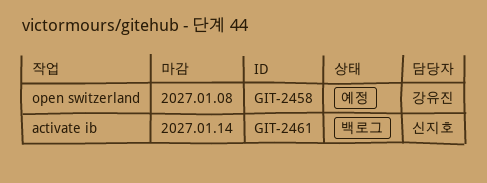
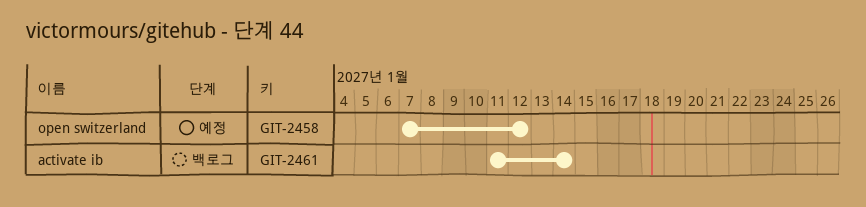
GIT-2458, due: Jan 8 -> Jan 12

